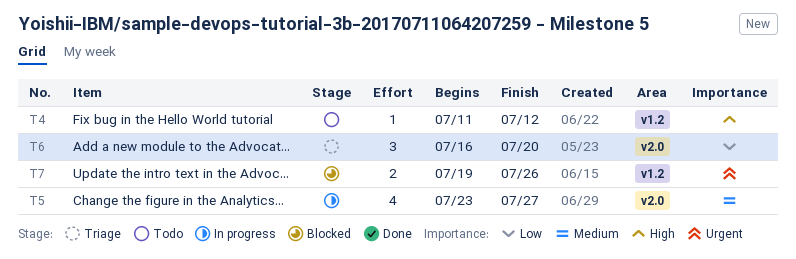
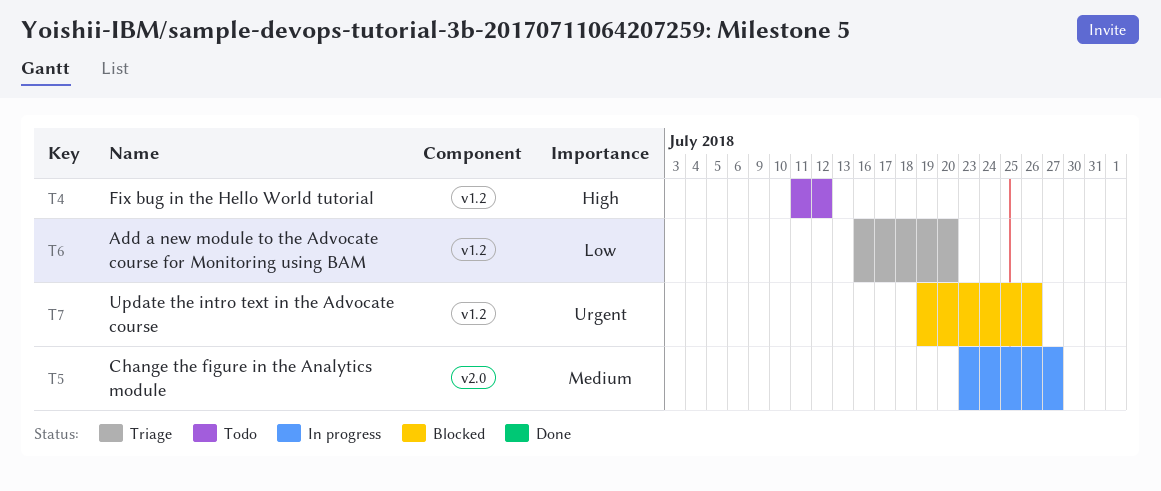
T6, label: v2.0 -> v1.2

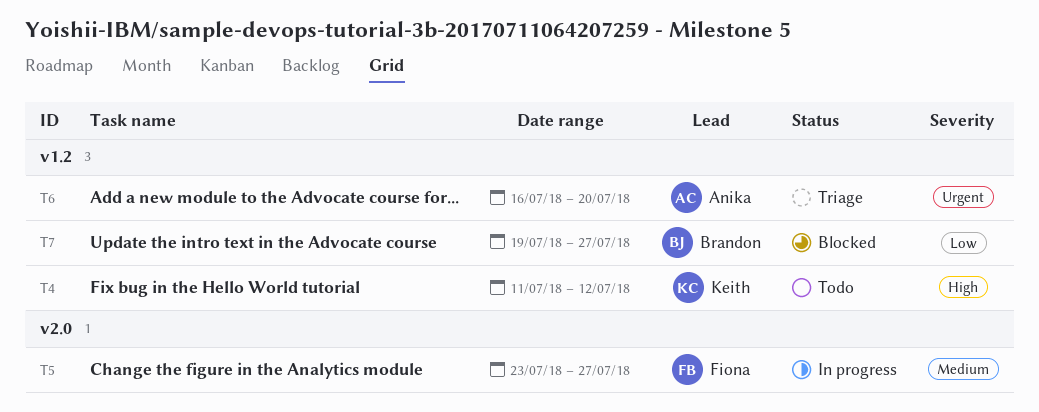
T6, priority: Low -> Urgent
T7, priority: Urgent -> Low
T7, due: Jul 26 -> Jul 27

